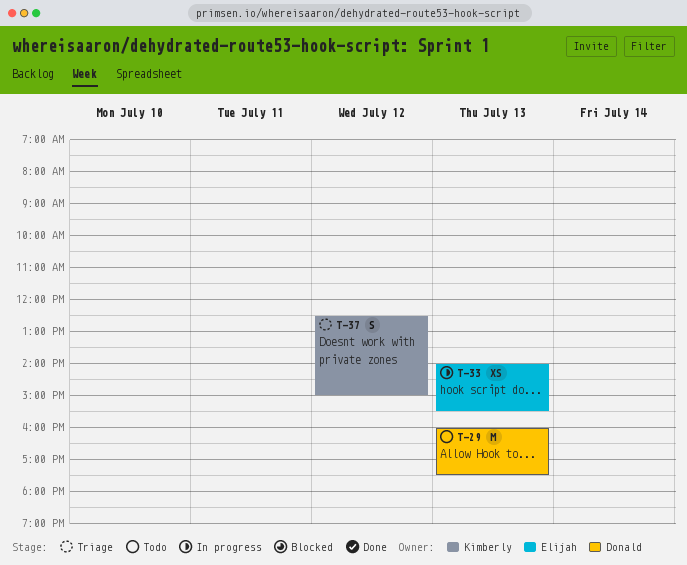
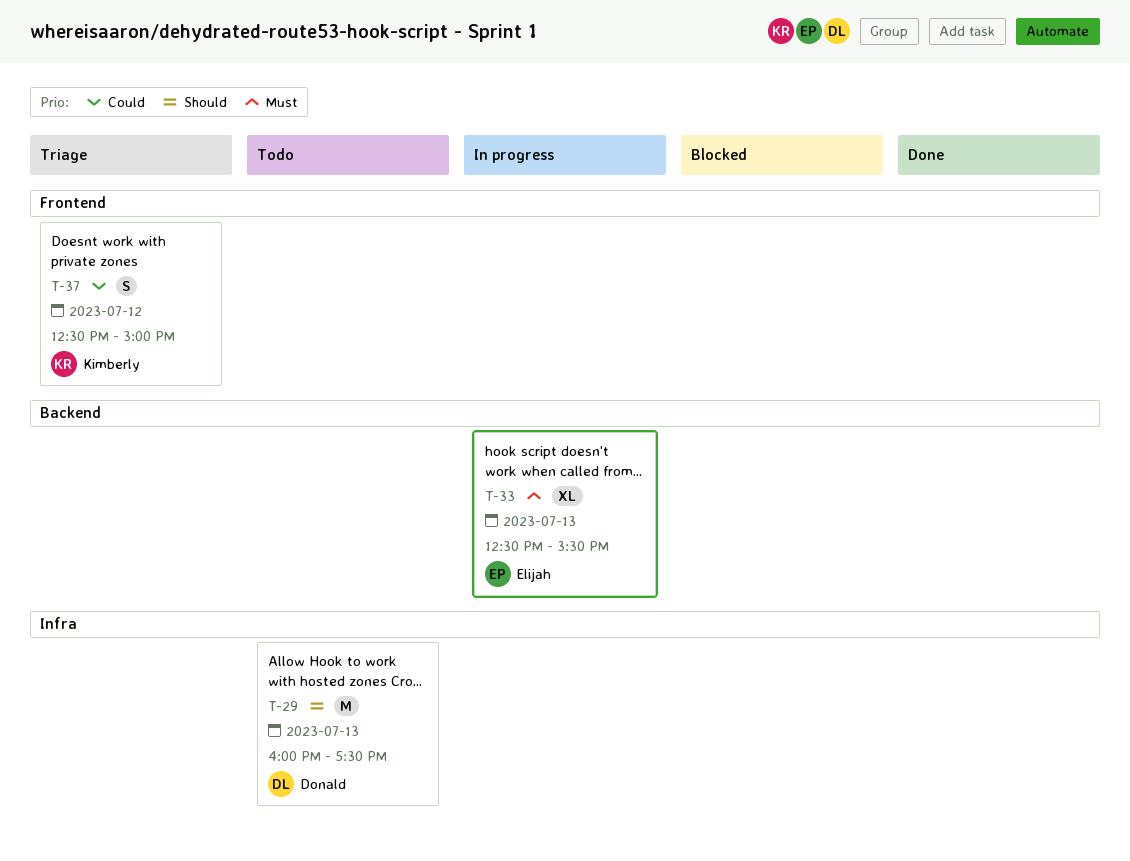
T-33, estimate: XS -> XL
T-33, begins: 14:00 -> 12:30

